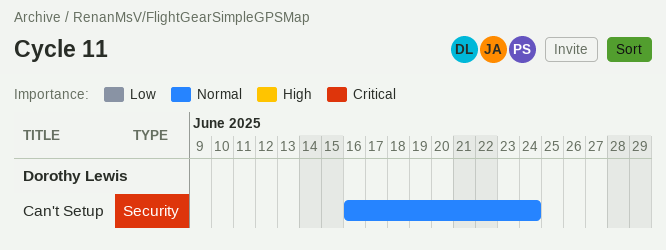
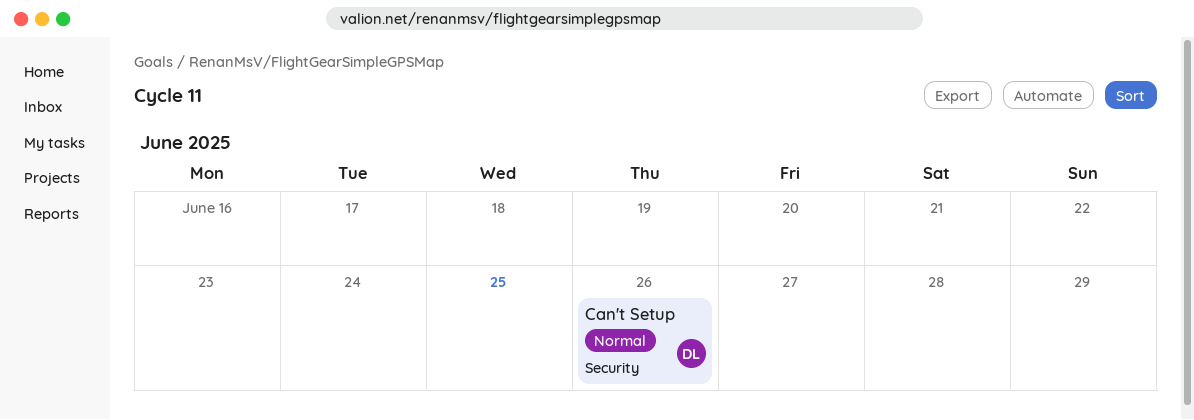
Can't Setup, due: Jun 24 -> Jun 26

